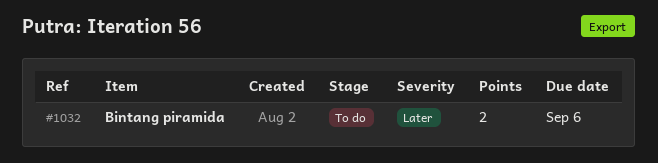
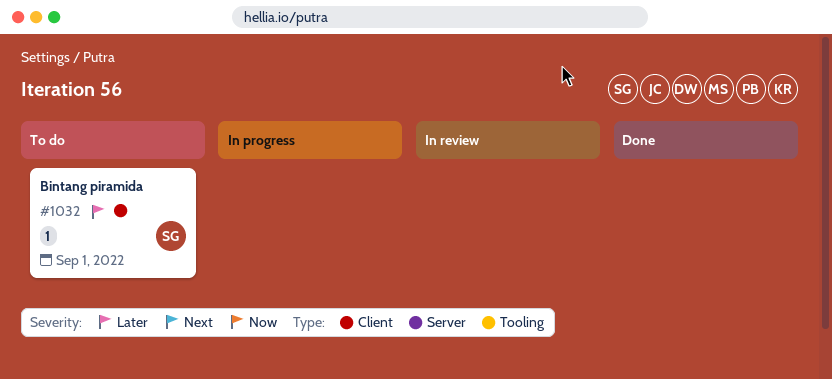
#1032, estimate: 2 -> 1
#1032, due: Sep 6 -> Sep 1

